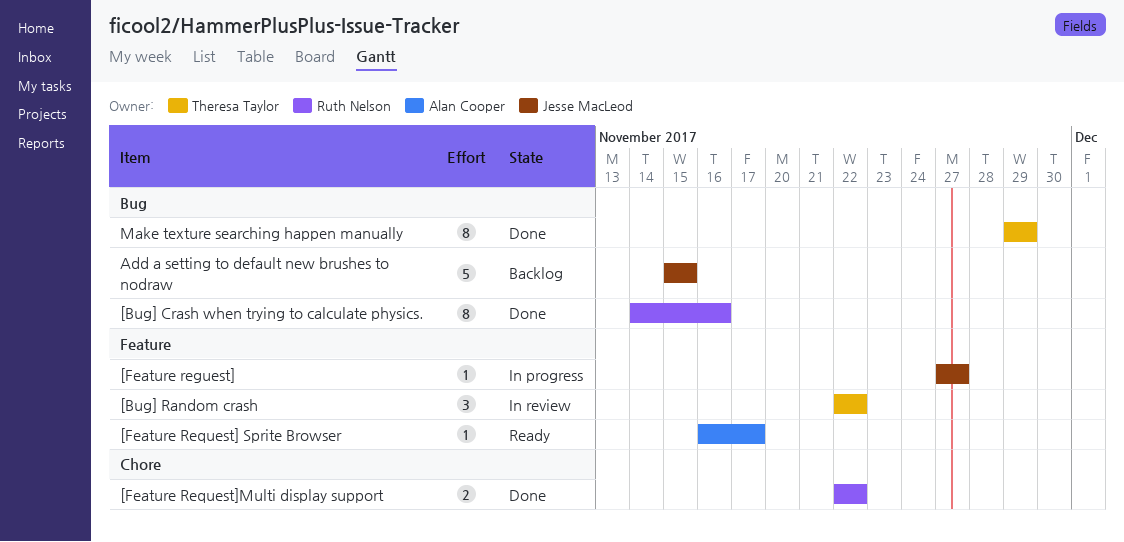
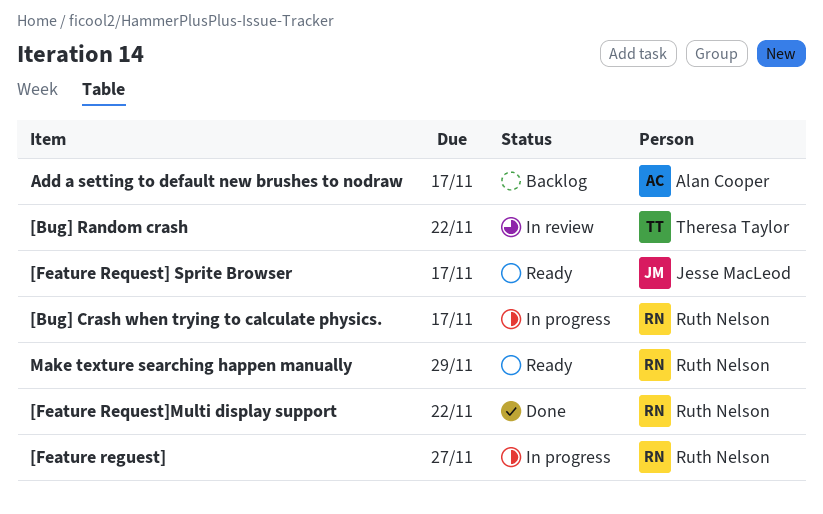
[Bug] Crash when trying to calculate physics., status: Done -> In progress
[Bug] Crash when trying to calculate physics., due: Nov 16 -> Nov 17
[Feature reguest], owner: Jesse MacLeod -> Ruth Nelson
[Feature Request] Sprite Browser, owner: Alan Cooper -> Jesse MacLeod
Add a setting to default new brushes to nodraw, owner: Jesse MacLeod -> Alan Cooper
Add a setting to default new brushes to nodraw, due: Nov 15 -> Nov 17
Make texture searching happen manually, status: Done -> Ready
Make texture searching happen manually, owner: Theresa Taylor -> Ruth Nelson

